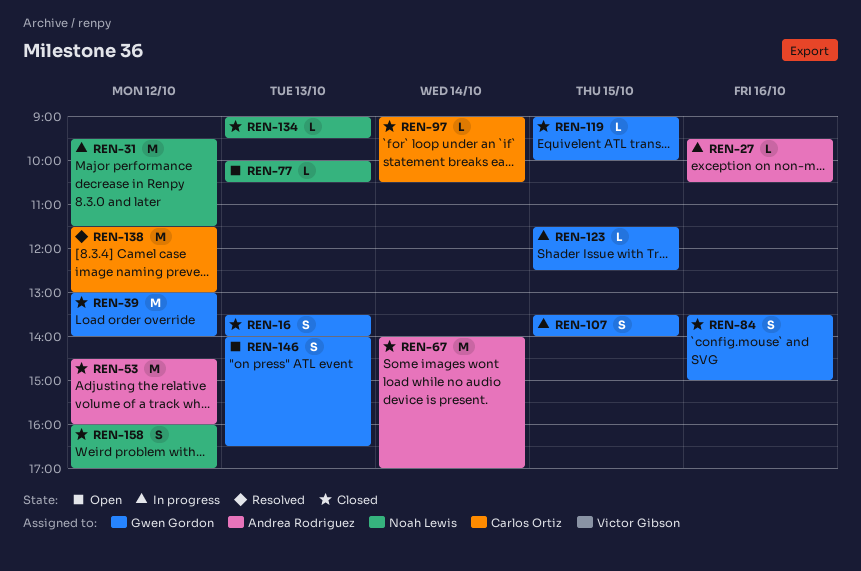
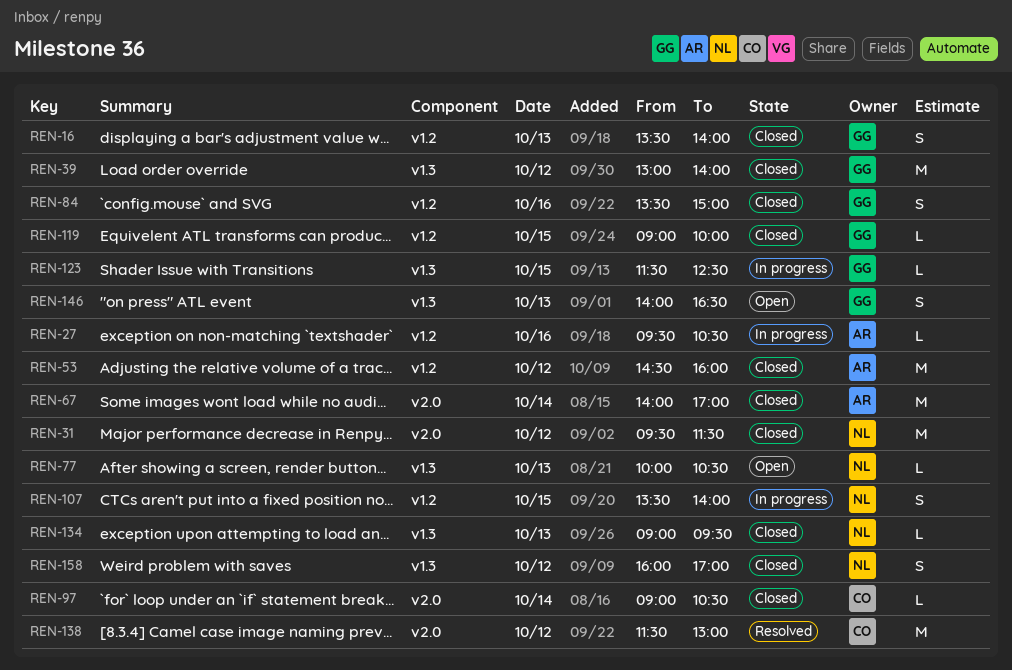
REN-31, status: In progress -> Closed
REN-107, owner: Gwen Gordon -> Noah Lewis

